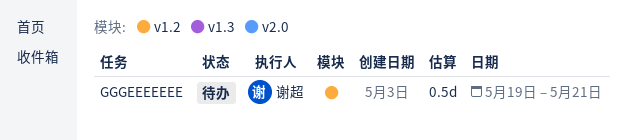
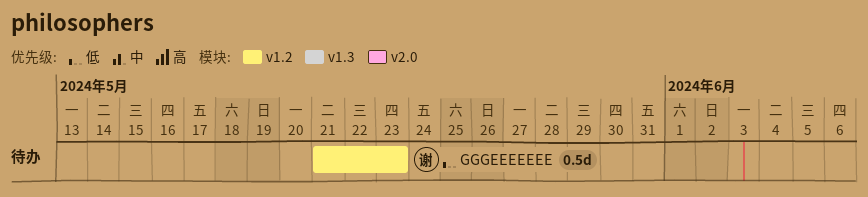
GGGEEEEEEE, start: May 19 -> May 21
GGGEEEEEEE, due: May 21 -> May 23

